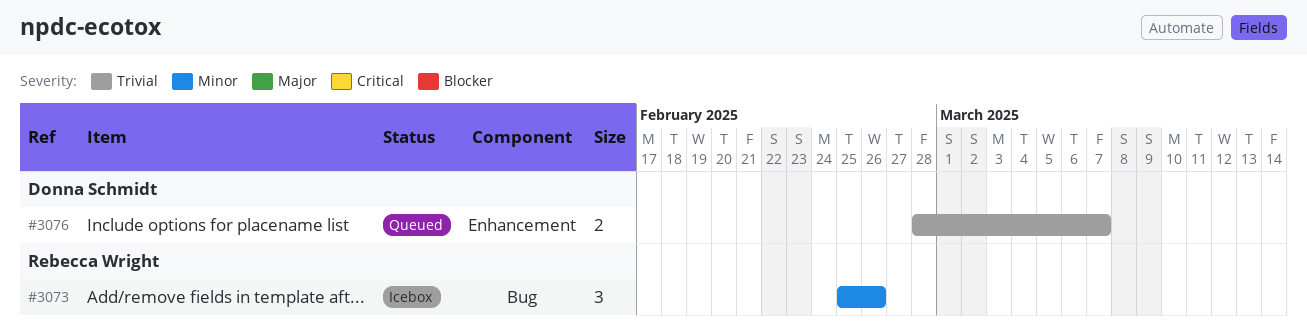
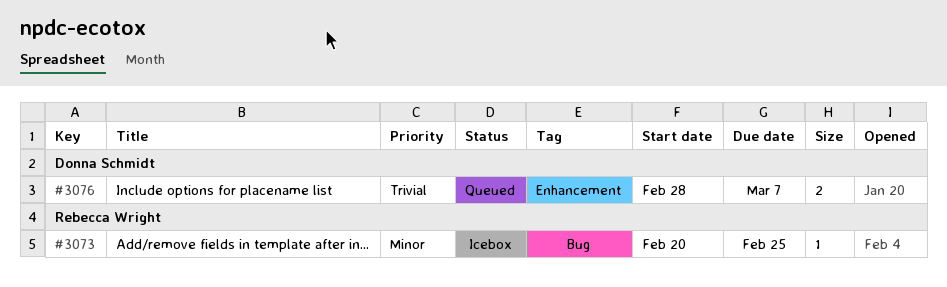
#3073, estimate: 3 -> 1
#3073, start: Feb 25 -> Feb 20
#3073, due: Feb 26 -> Feb 25

